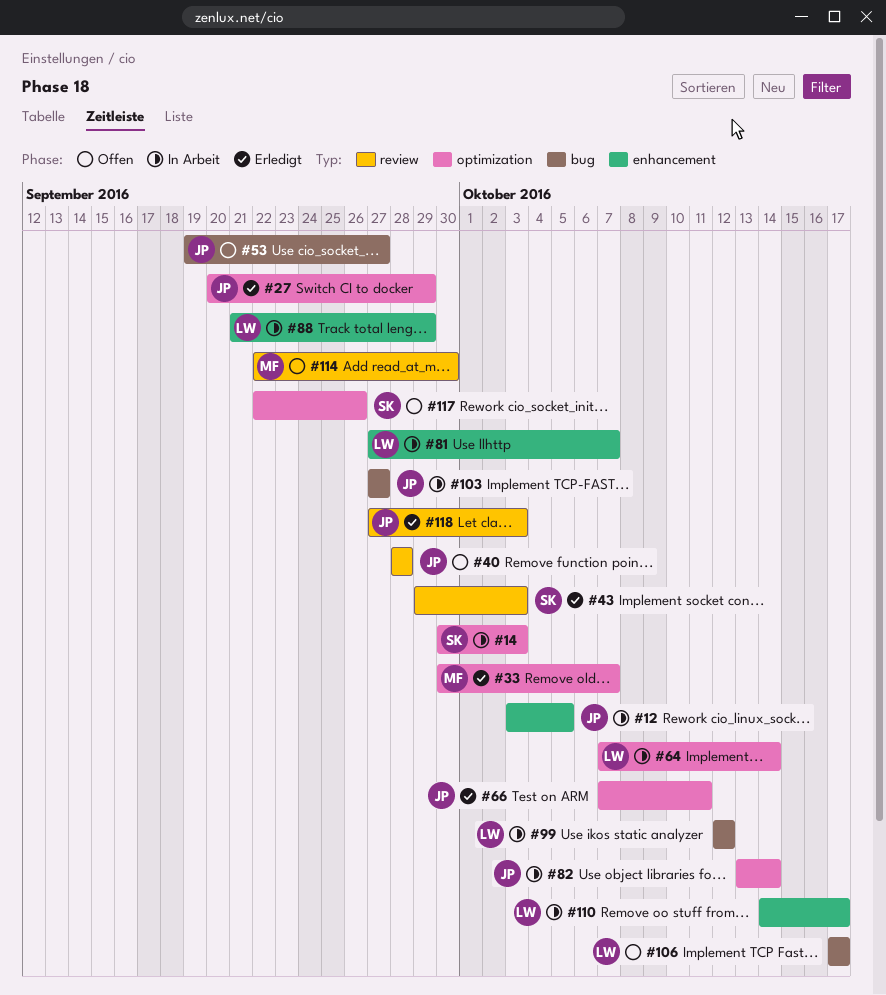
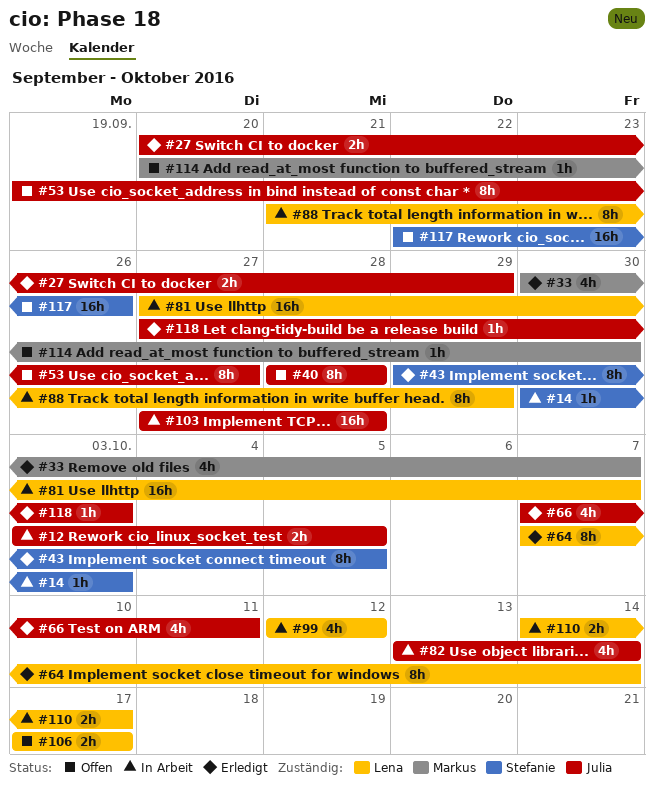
#43, due: Oct 3 -> Oct 5
#64, status: In Arbeit -> Erledigt
#103, due: Sep 27 -> Sep 28
#114, start: Sep 22 -> Sep 20

